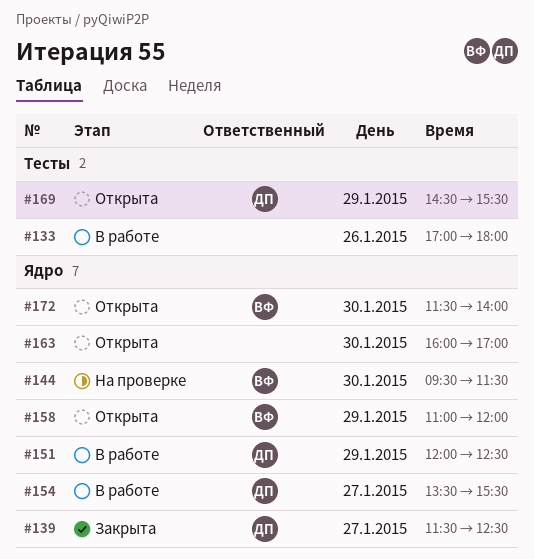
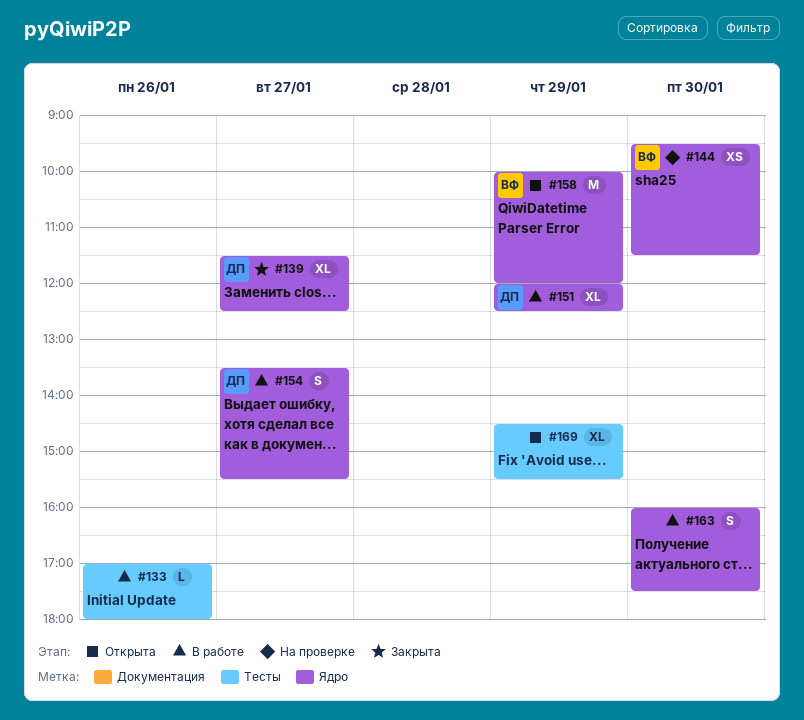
#158, begins: 11:00 -> 10:00
#163, status: Открыта -> В работе
#163, ends: 17:00 -> 17:30
#169, owner: ДП -> none
#172: present -> none

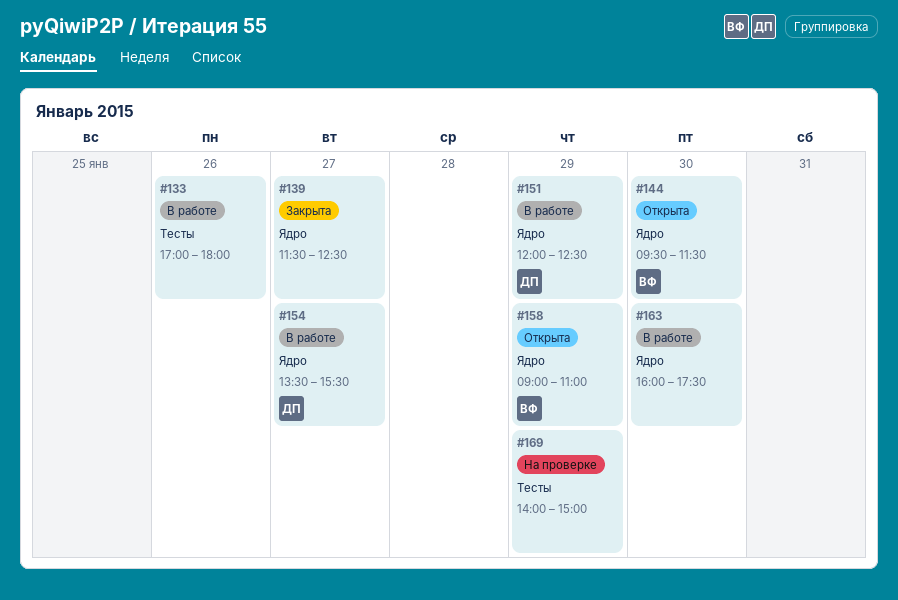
#139, owner: ДП -> none
#144, status: На проверке -> Открыта
#158, begins: 10:00 -> 09:00
#158, ends: 12:00 -> 11:00
#169, status: Открыта -> На проверке
#169, begins: 14:30 -> 14:00
#169, ends: 15:30 -> 15:00

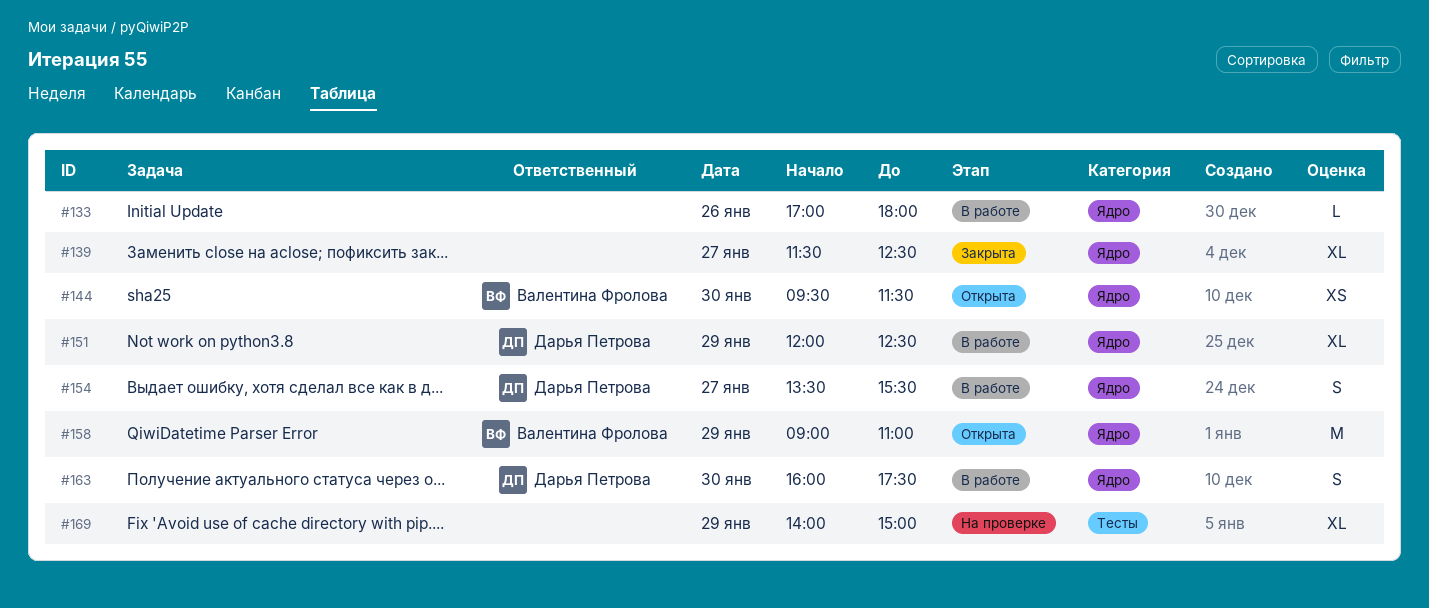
#133, label: Тесты -> Ядро
#163, owner: none -> Дарья Петрова

